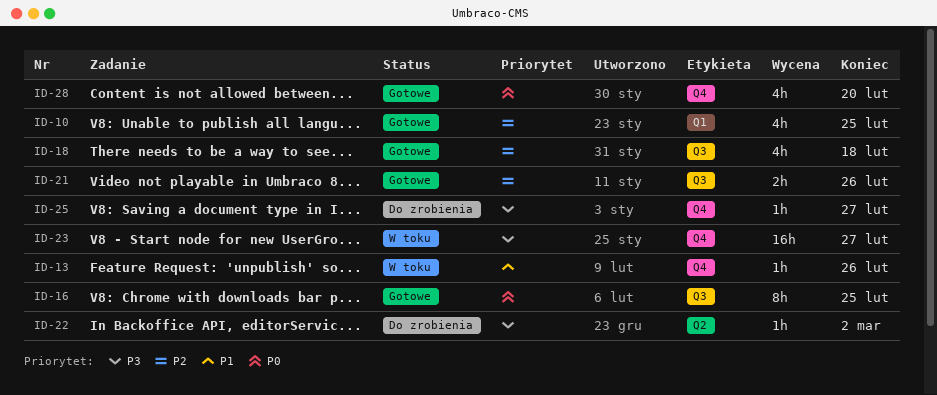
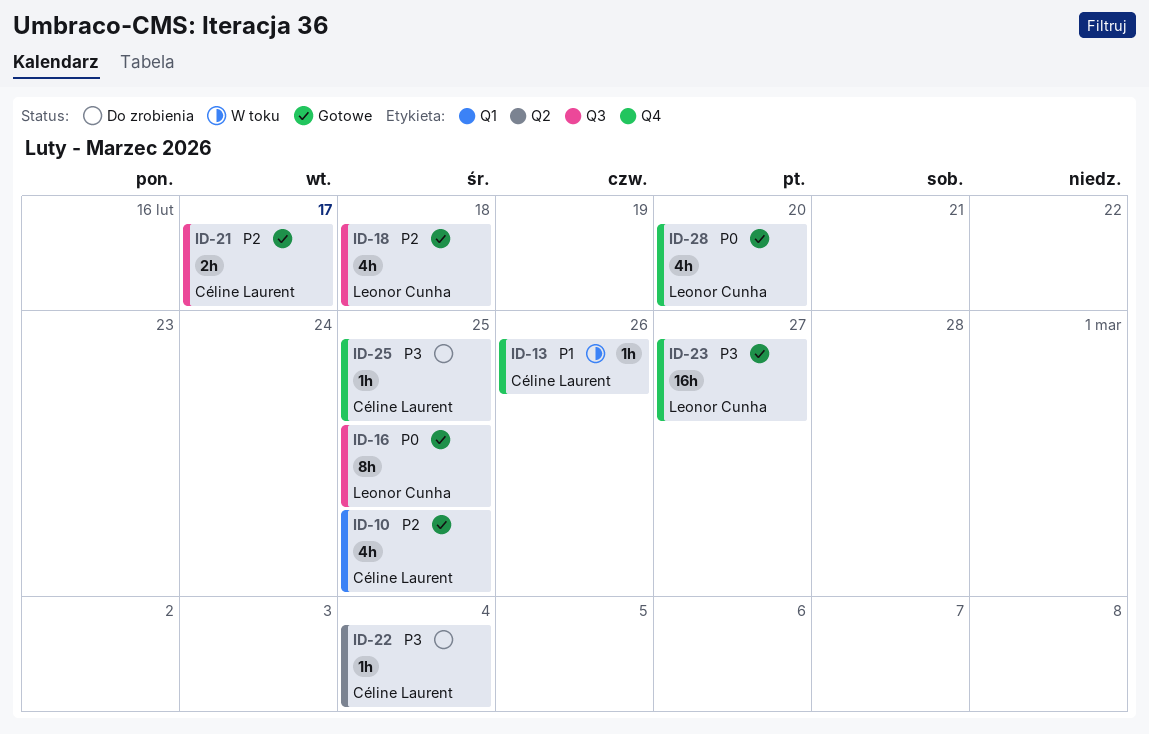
ID-21, due: Feb 26 -> Feb 17
ID-22, due: Mar 2 -> Mar 4
ID-23, status: W toku -> Gotowe
ID-25, due: Feb 27 -> Feb 25

